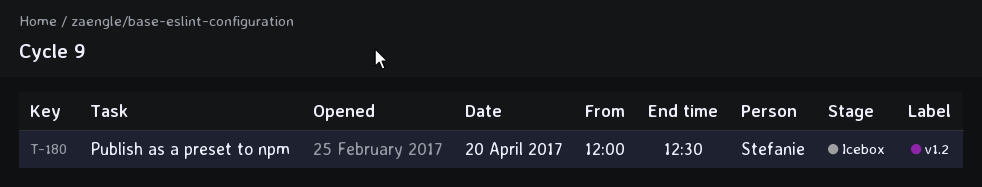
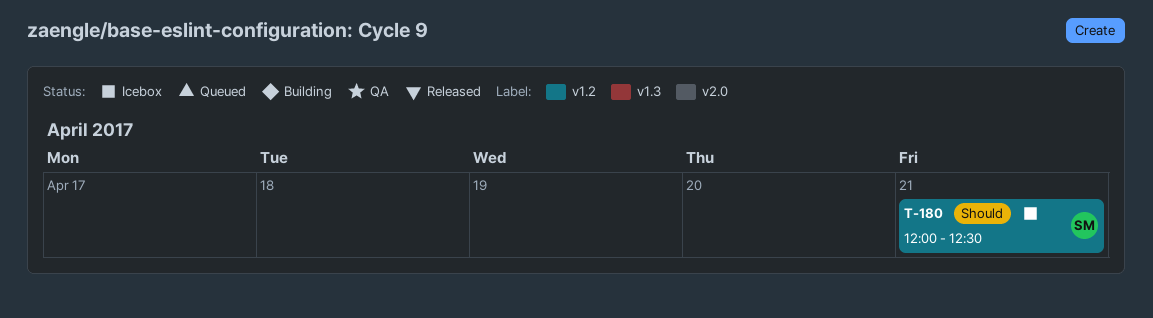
T-180, day: Apr 20 -> Apr 21

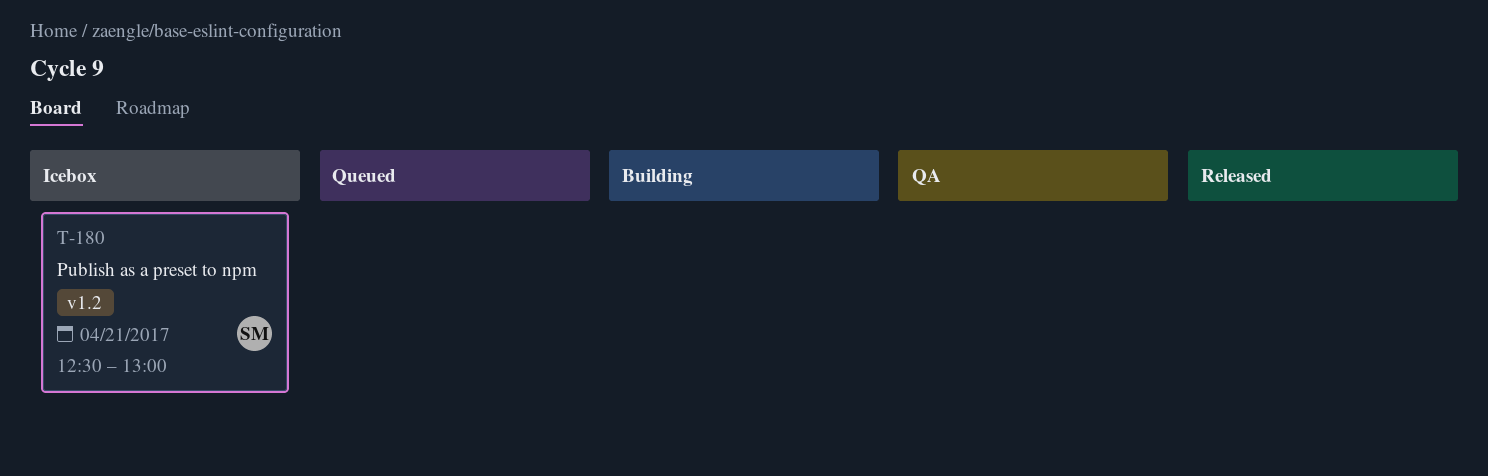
T-180, begins: 12:00 -> 12:30
T-180, ends: 12:30 -> 13:00

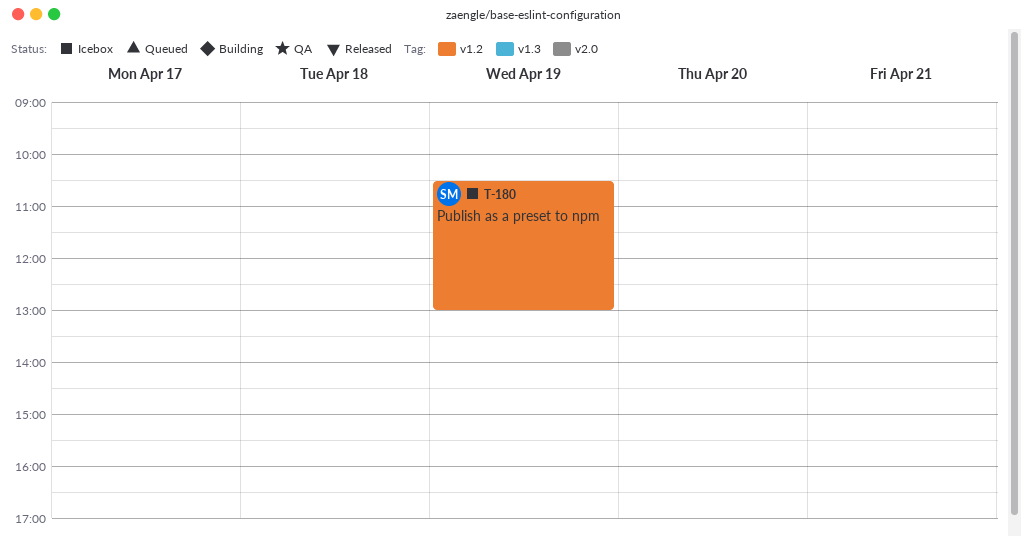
T-180, day: Apr 21 -> Apr 19
T-180, begins: 12:30 -> 10:30

